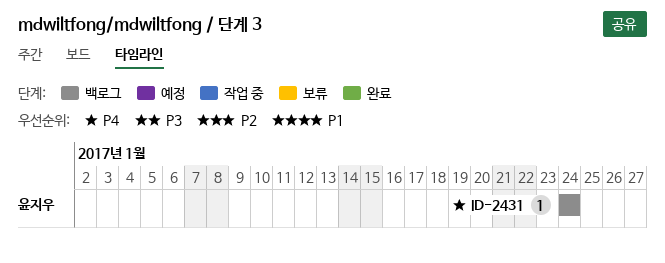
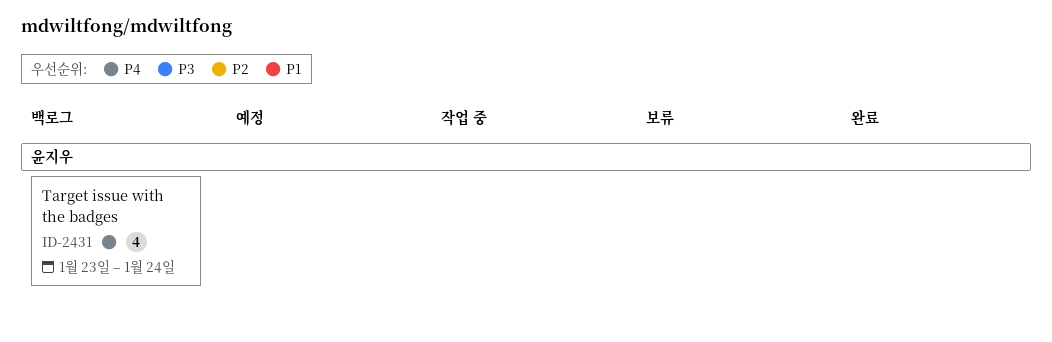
ID-2431, estimate: 1 -> 4
ID-2431, start: Jan 24 -> Jan 23

